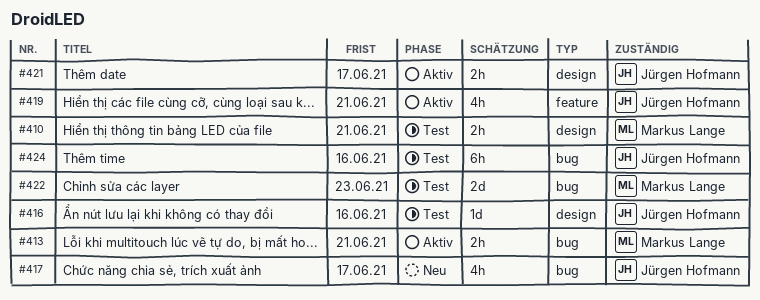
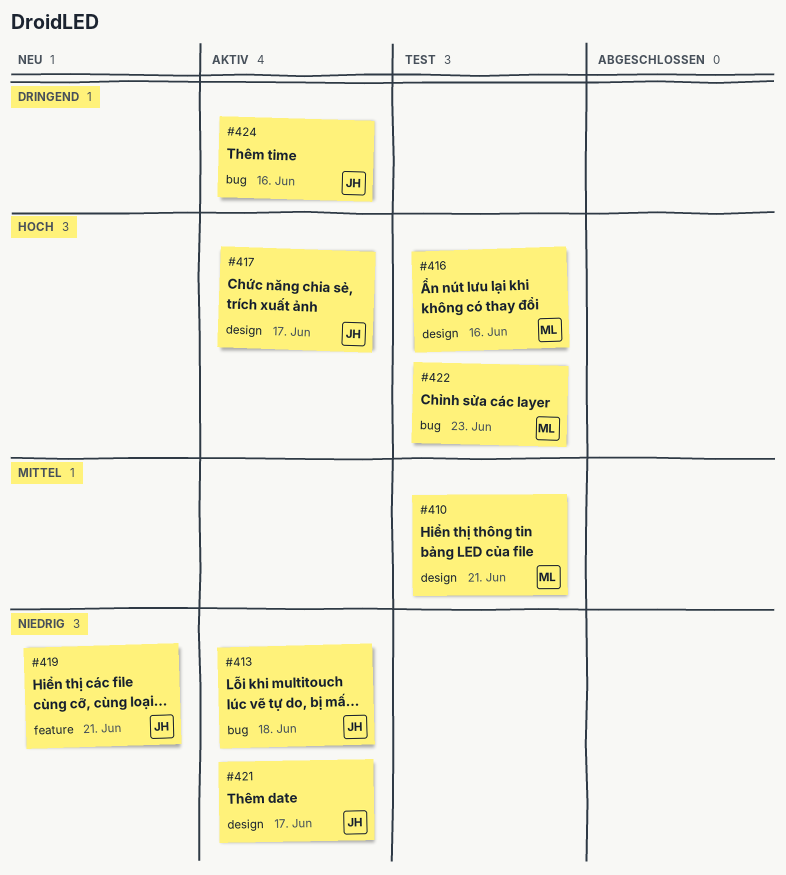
#413, owner: Markus Lange -> Jürgen Hofmann
#413, due: Jun 21 -> Jun 18
#416, owner: Jürgen Hofmann -> Markus Lange
#417, status: Neu -> Aktiv
#417, label: bug -> design
#419, status: Aktiv -> Neu
#424, status: Test -> Aktiv

